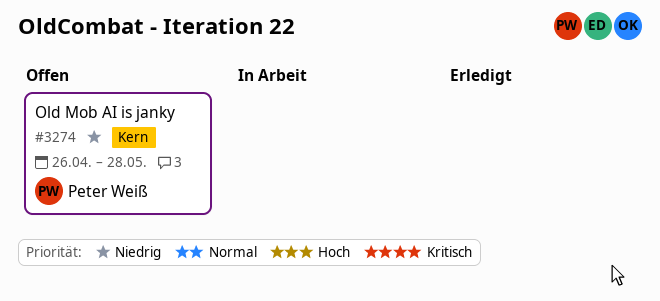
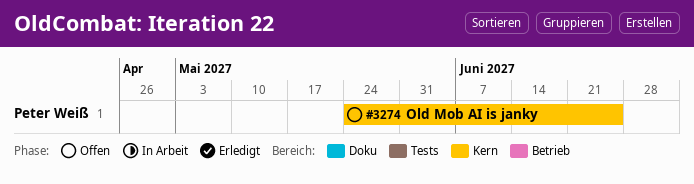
#3274, start: Apr 26 -> May 24
#3274, due: May 28 -> Jun 25

